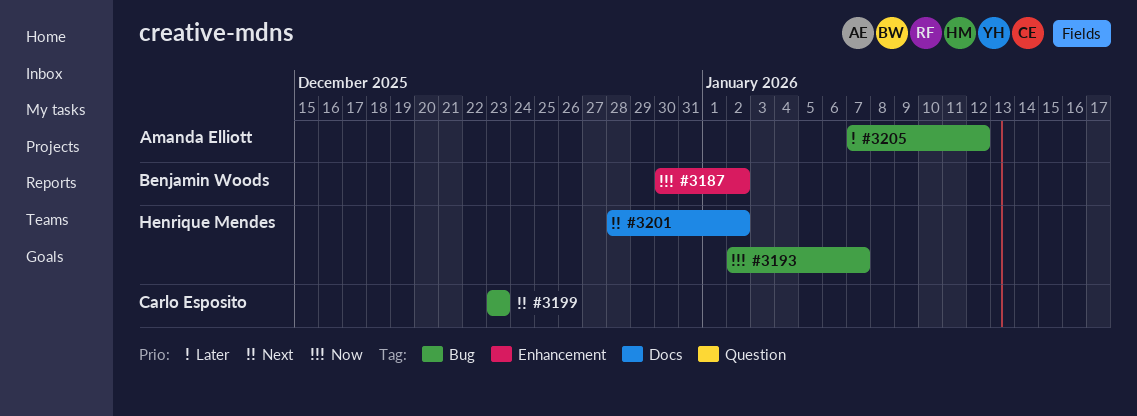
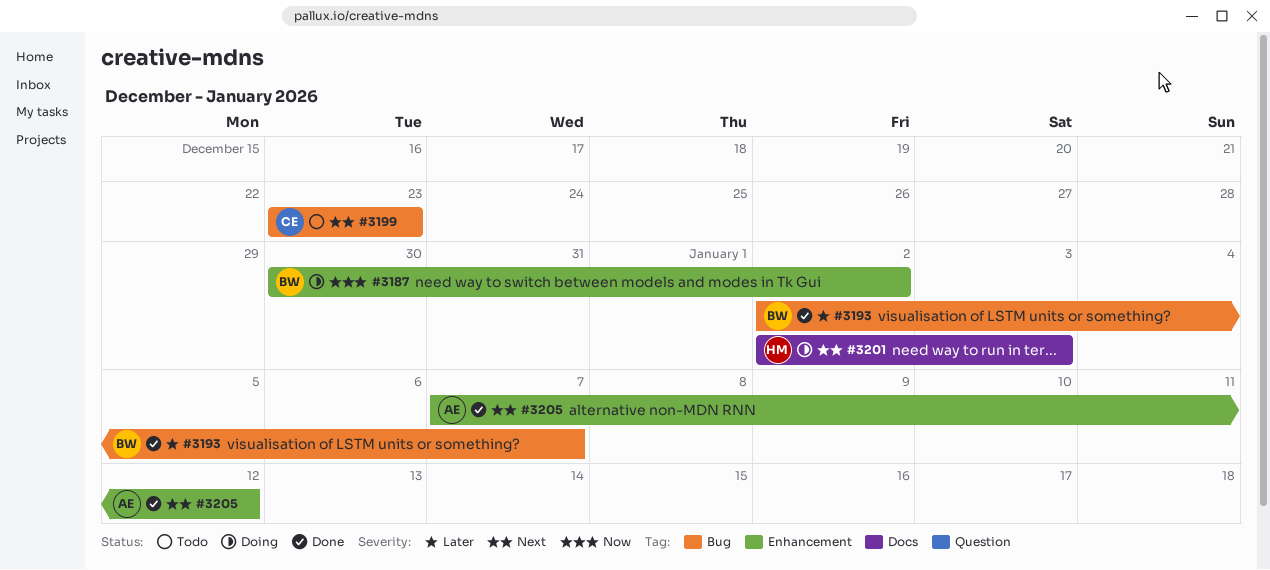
#3193, owner: Henrique Mendes -> Benjamin Woods
#3193, priority: Now -> Later
#3201, start: Dec 28 -> Jan 2
#3201, due: Jan 2 -> Jan 3
#3205, priority: Later -> Next
#3205, label: Bug -> Enhancement

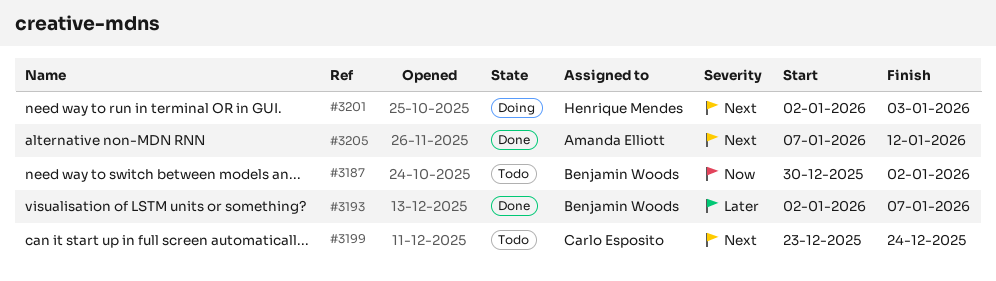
#3187, status: Doing -> Todo
#3199, due: Dec 23 -> Dec 24

